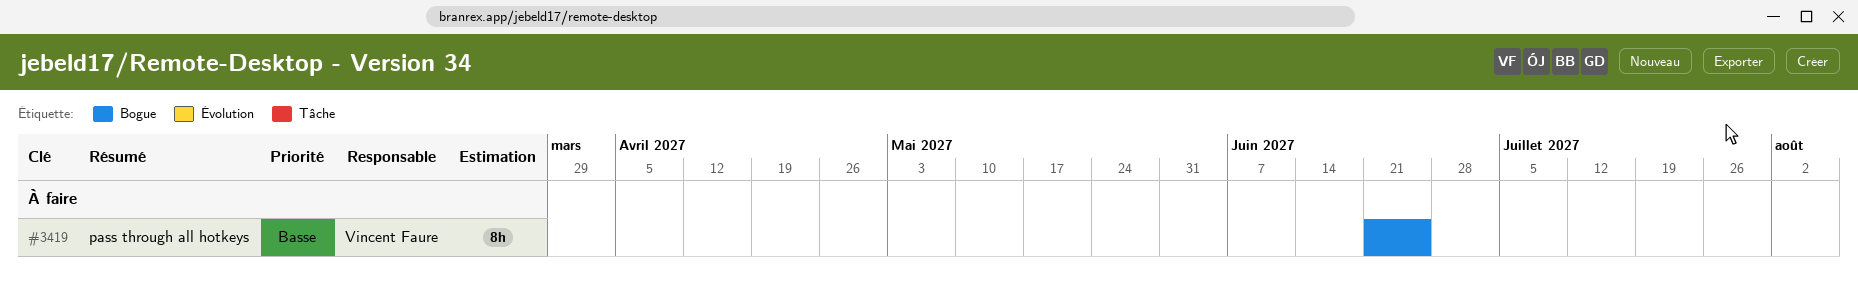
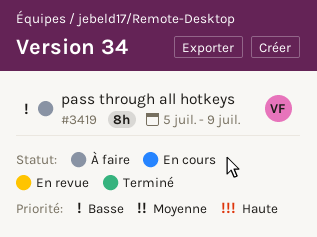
#3419, start: Jun 21 -> Jul 5
#3419, due: Jun 25 -> Jul 9

